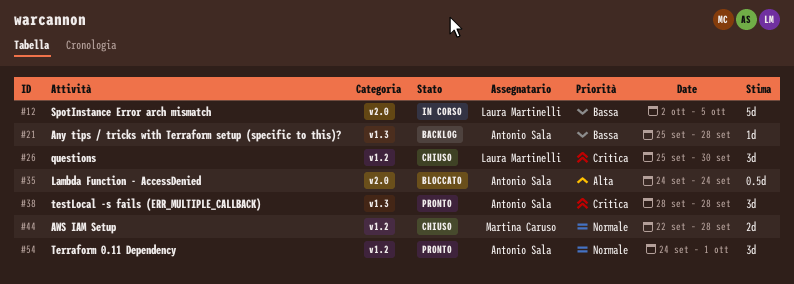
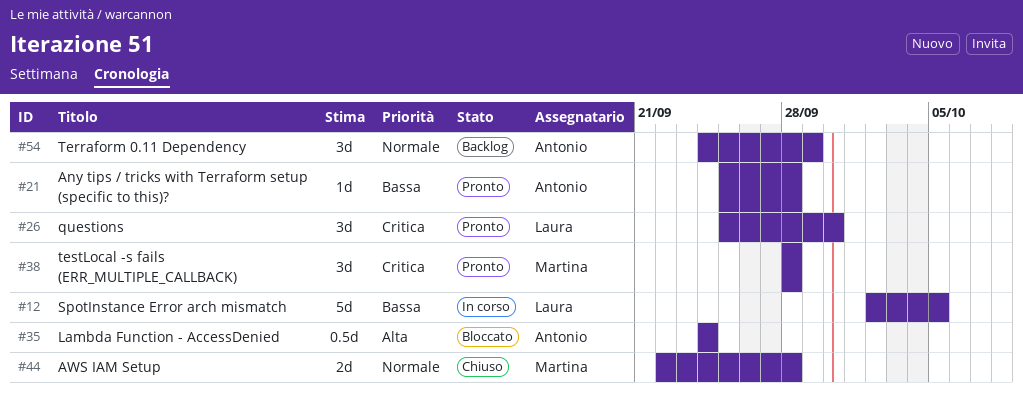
#21, status: Backlog -> Pronto
#26, status: Chiuso -> Pronto
#38, owner: Antonio Sala -> Martina Caruso
#54, status: Pronto -> Backlog
#54, due: Oct 1 -> Sep 29

